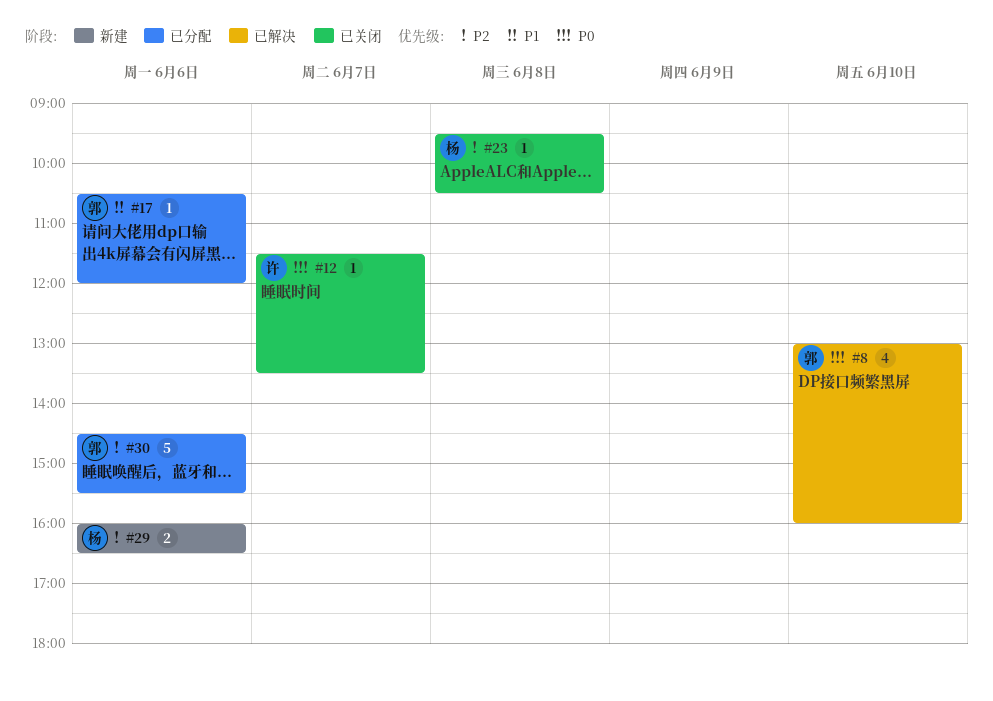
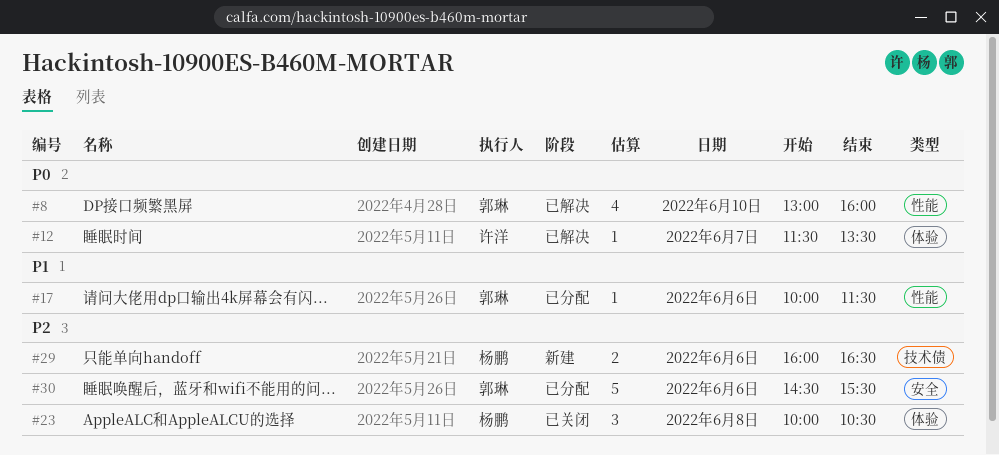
#12, status: 已关闭 -> 已解决
#17, begins: 10:30 -> 10:00
#17, ends: 12:00 -> 11:30
#23, estimate: 1 -> 3
#23, begins: 09:30 -> 10:00

